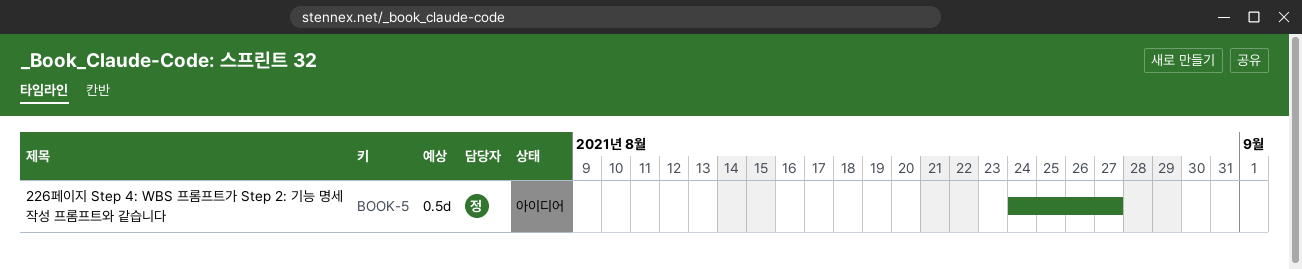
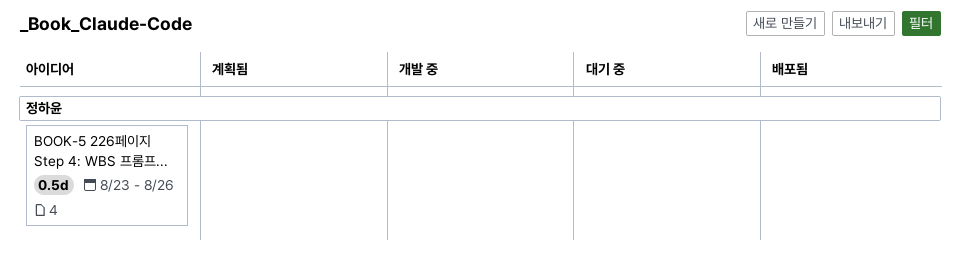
BOOK-5, start: Aug 24 -> Aug 23
BOOK-5, due: Aug 27 -> Aug 26

